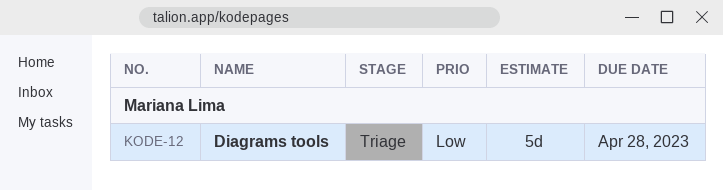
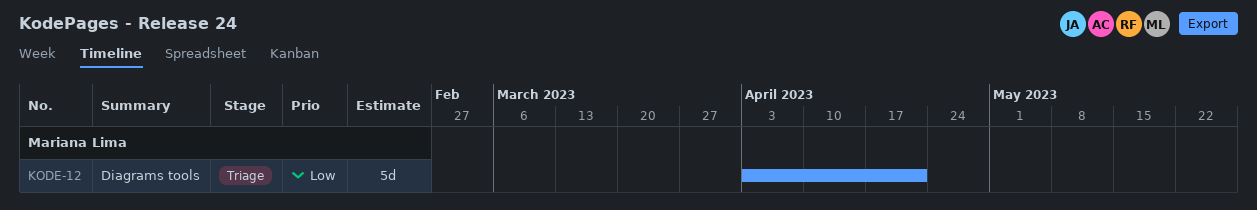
KODE-12, due: Apr 28 -> Apr 21

